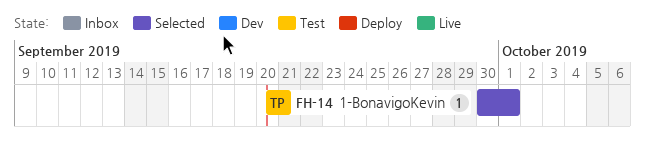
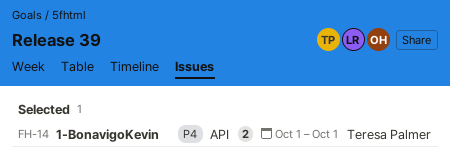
FH-14, estimate: 1 -> 2
FH-14, start: Sep 30 -> Oct 1

